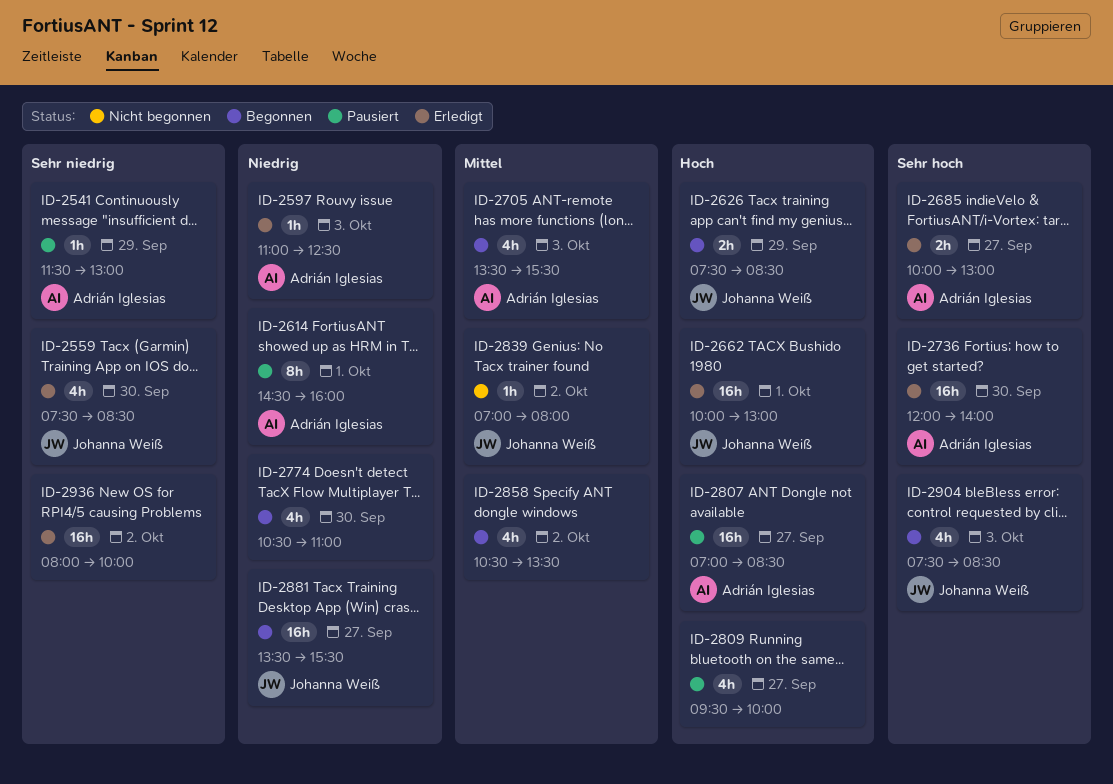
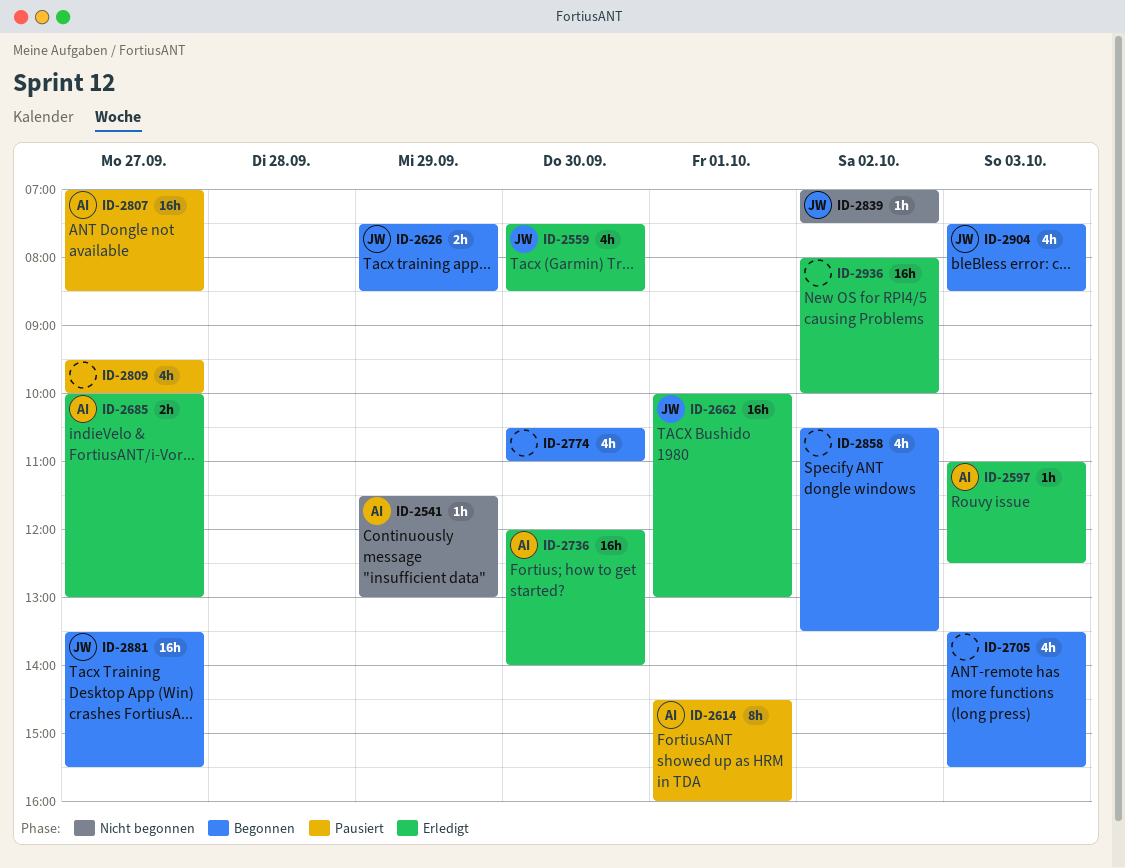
ID-2541, status: Pausiert -> Nicht begonnen
ID-2705, owner: Adrián Iglesias -> none
ID-2839, ends: 08:00 -> 07:30

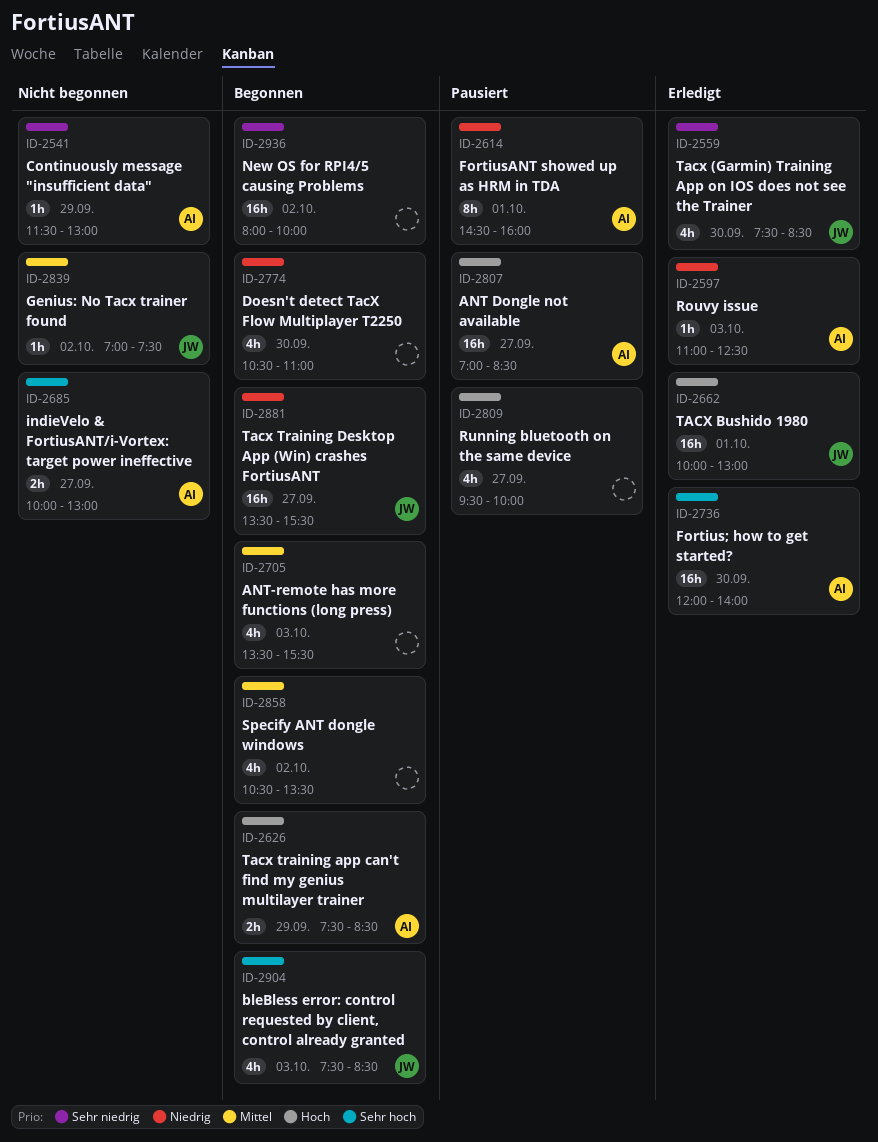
ID-2626, owner: JW -> AI
ID-2685, status: Erledigt -> Nicht begonnen
ID-2936, status: Erledigt -> Begonnen

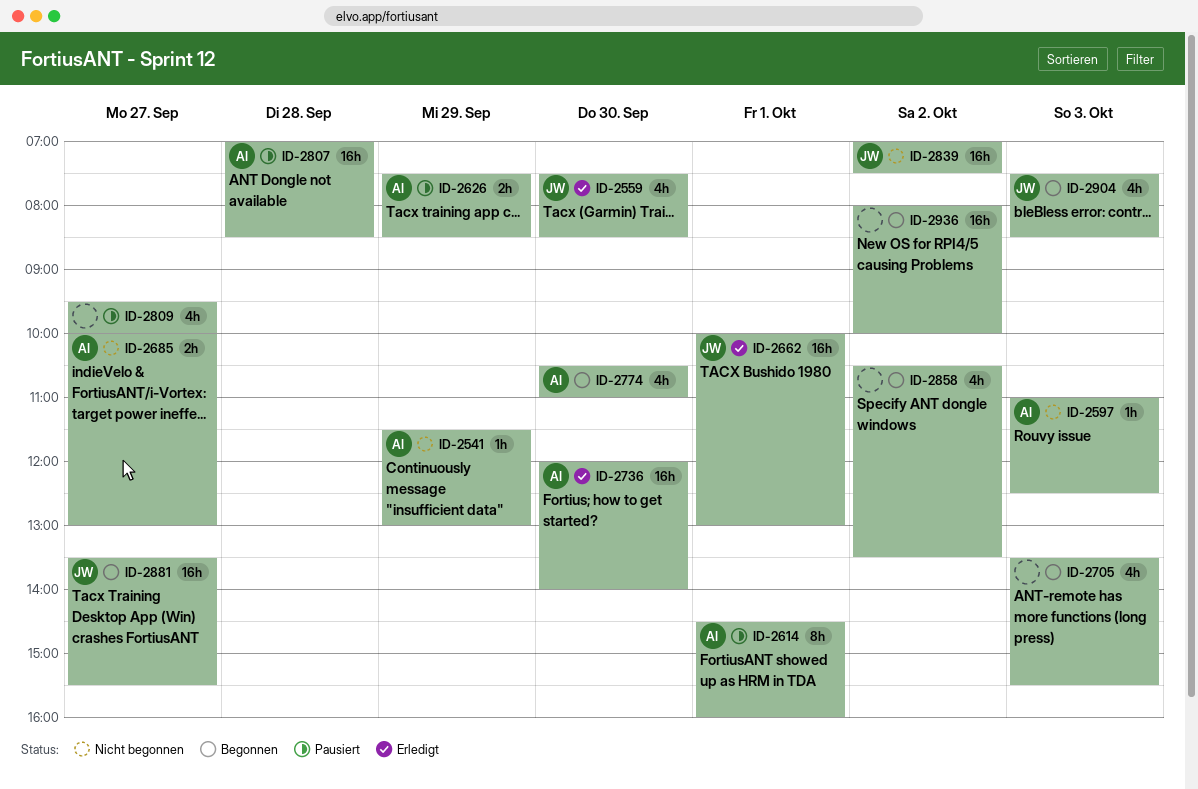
ID-2597, status: Erledigt -> Nicht begonnen
ID-2626, status: Begonnen -> Pausiert
ID-2774, owner: none -> AI
ID-2807, day: Sep 27 -> Sep 28
ID-2839, estimate: 1h -> 16h

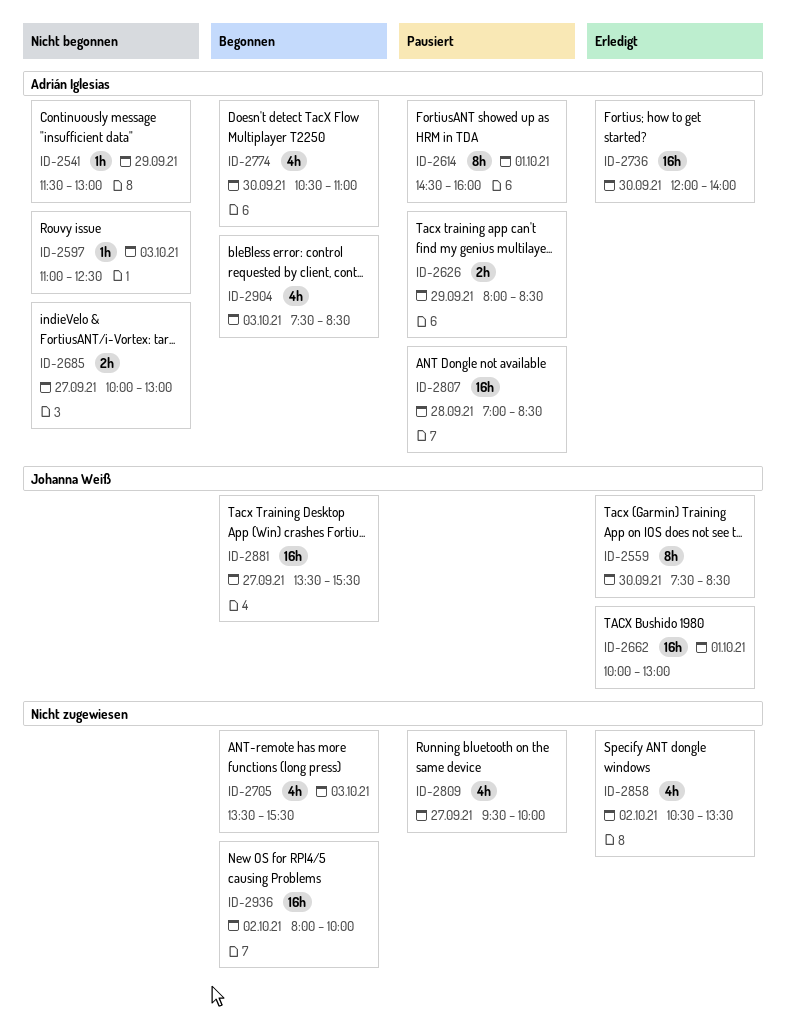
ID-2559, estimate: 4h -> 8h
ID-2626, begins: 07:30 -> 08:00
ID-2839: present -> none
ID-2858, status: Begonnen -> Erledigt
ID-2904, owner: Johanna Weiß -> Adrián Iglesias

